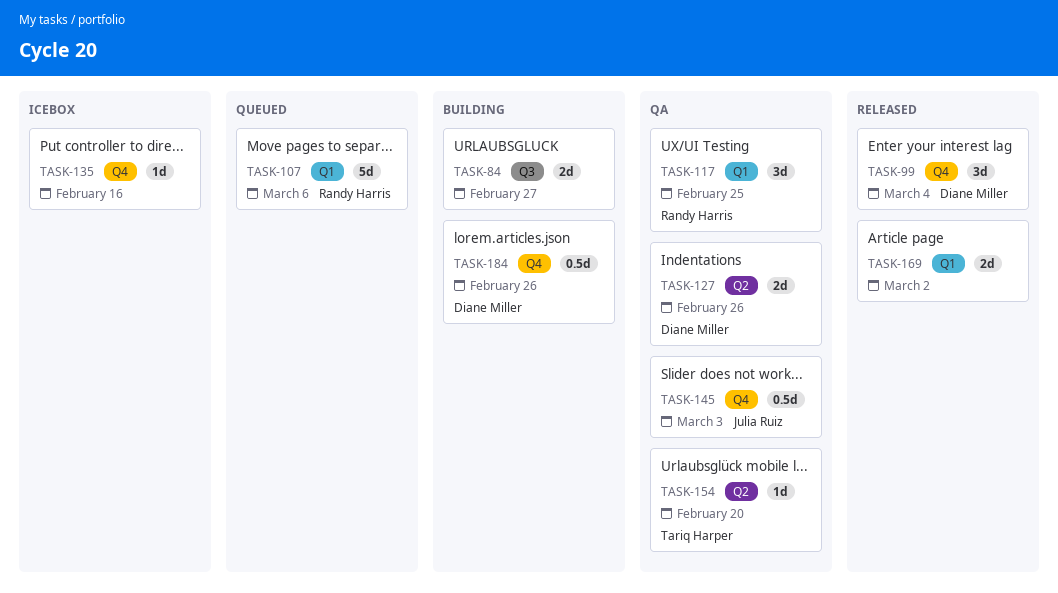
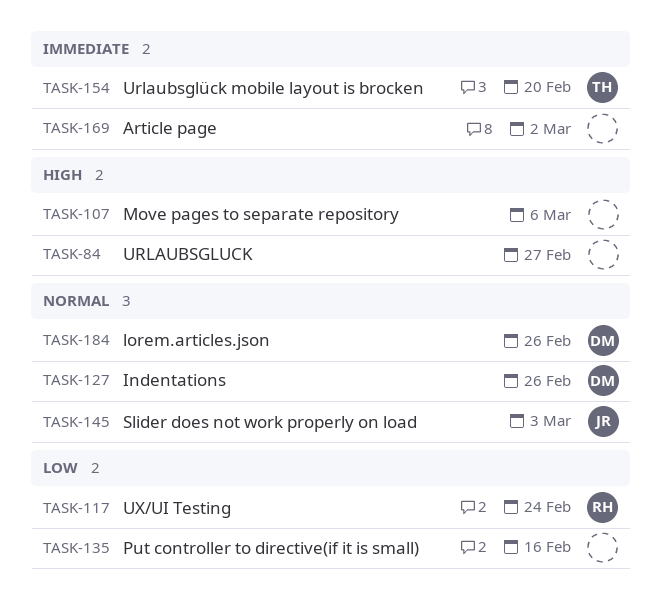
TASK-99: present -> none
TASK-107, owner: Randy Harris -> none
TASK-117, due: Feb 25 -> Feb 24

